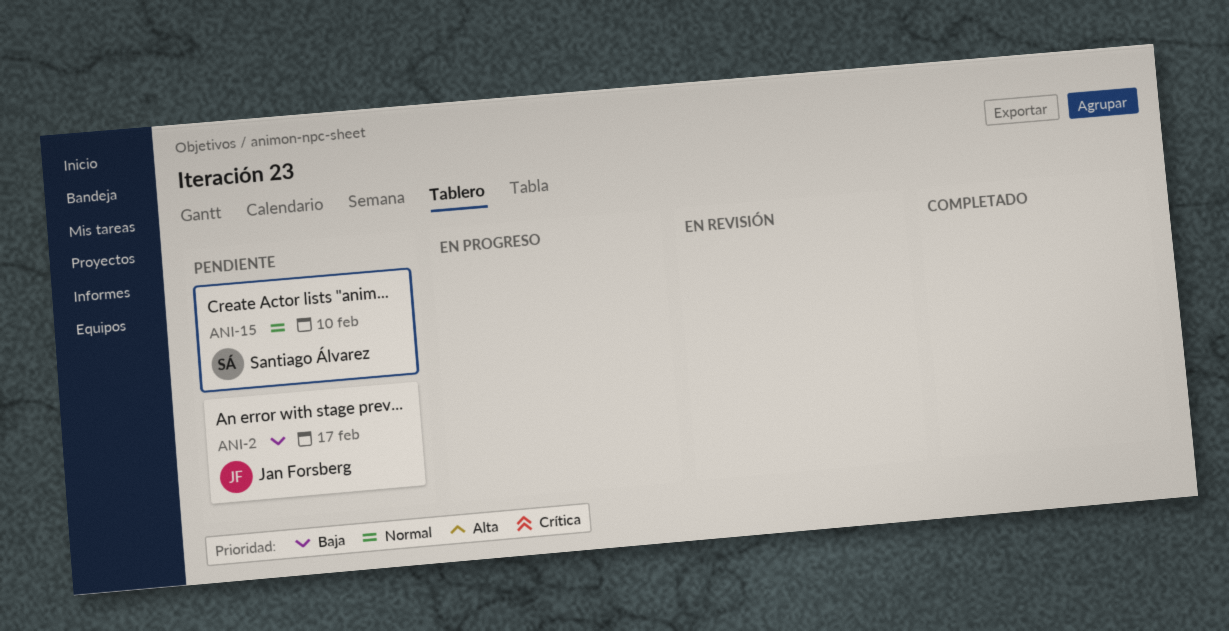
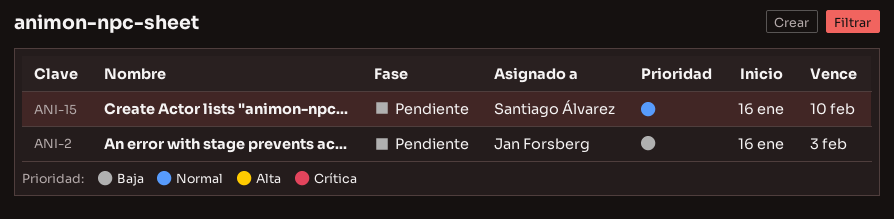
ANI-2, due: Feb 17 -> Feb 3

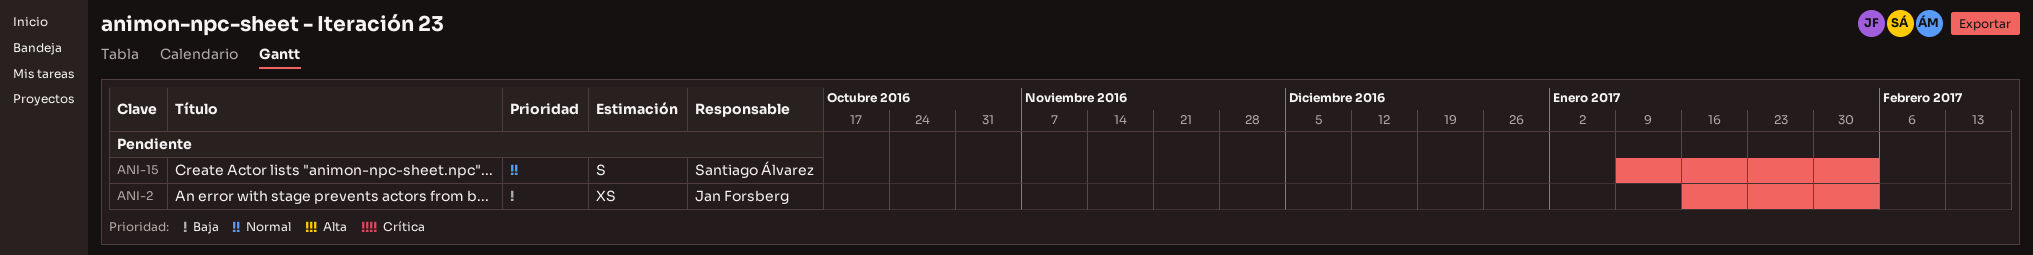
ANI-15, start: Jan 16 -> Jan 9
ANI-15, due: Feb 10 -> Feb 3

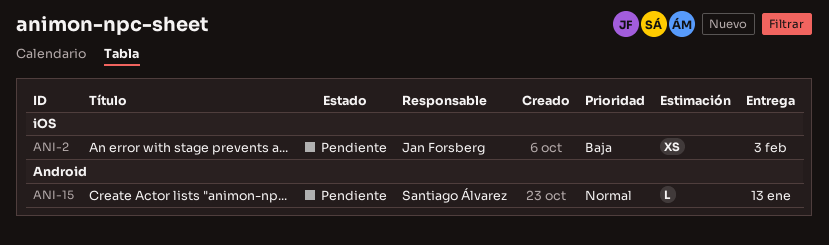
ANI-15, estimate: S -> L
ANI-15, due: Feb 3 -> Jan 13

